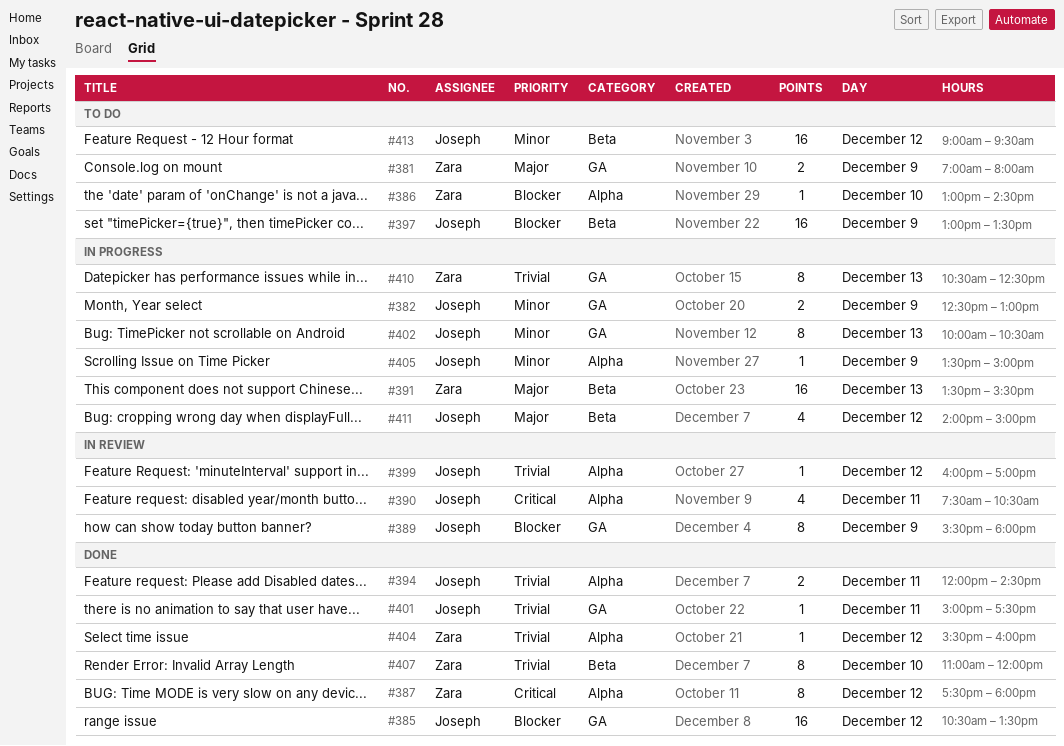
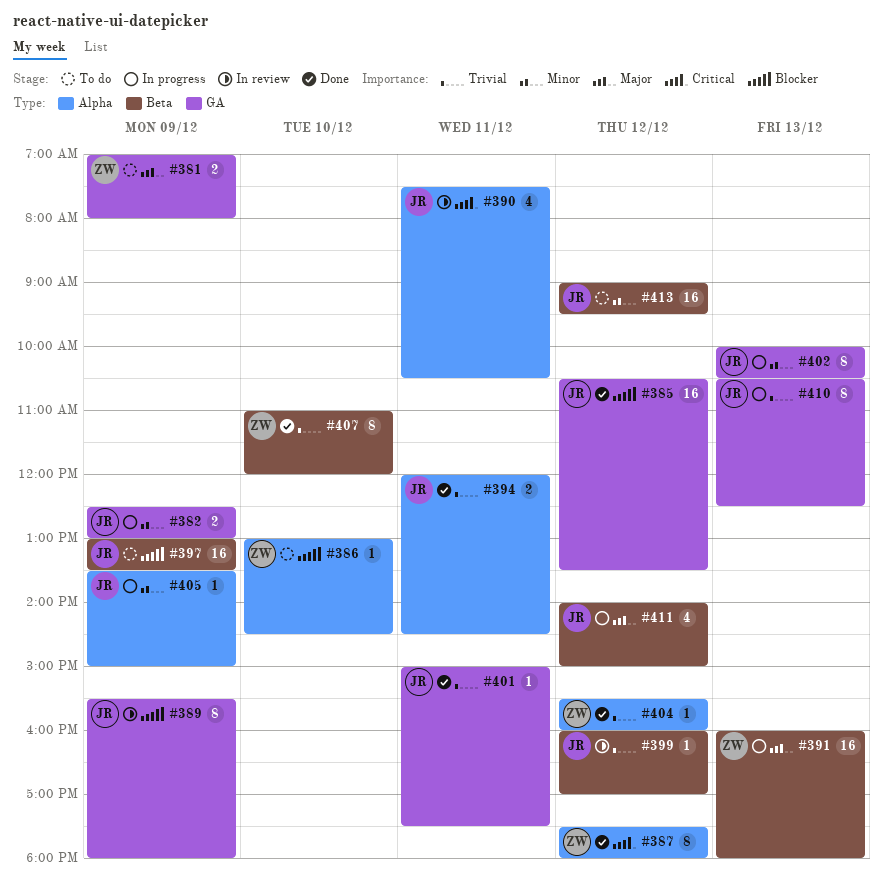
#391, begins: 13:30 -> 16:00
#391, ends: 15:30 -> 18:00
#399, label: Alpha -> Beta
#410, owner: Zara -> Joseph

